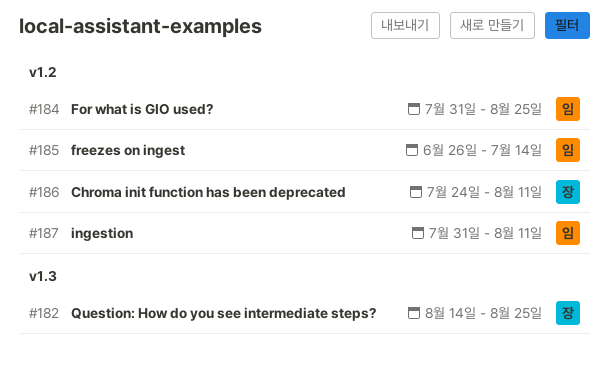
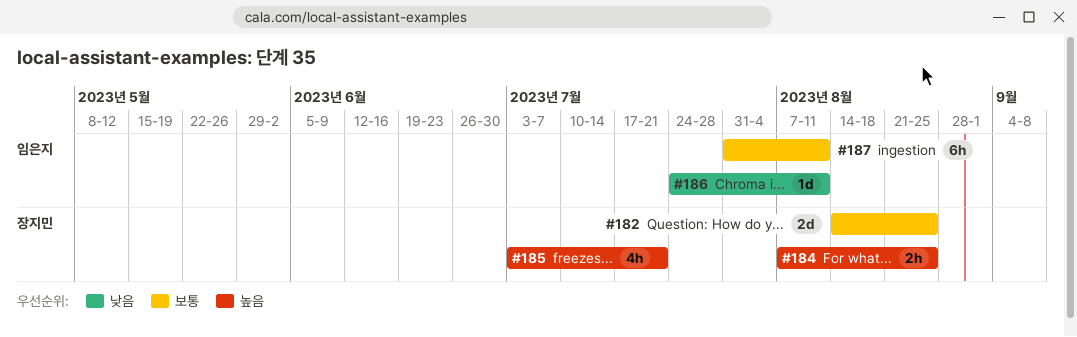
#184, owner: 임은지 -> 장지민
#184, start: Jul 31 -> Aug 7
#185, owner: 임은지 -> 장지민
#185, start: Jun 26 -> Jul 3
#185, due: Jul 14 -> Jul 21
#186, owner: 장지민 -> 임은지

